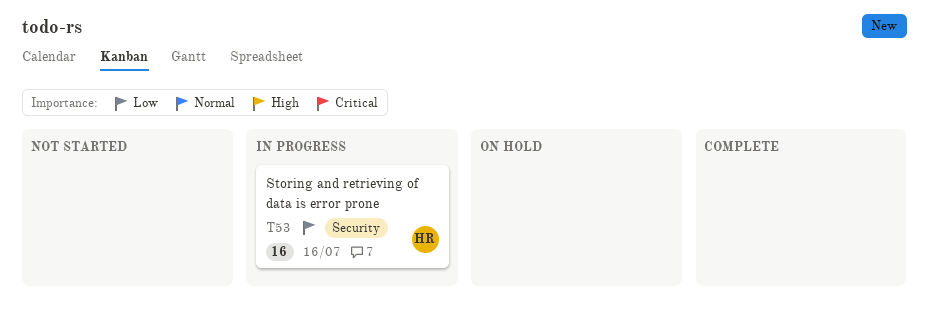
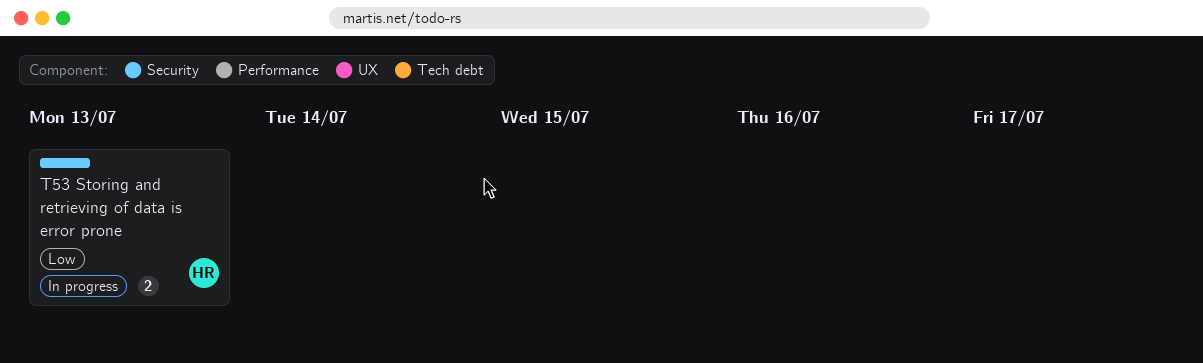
T53, estimate: 16 -> 2
T53, due: Jul 16 -> Jul 13

